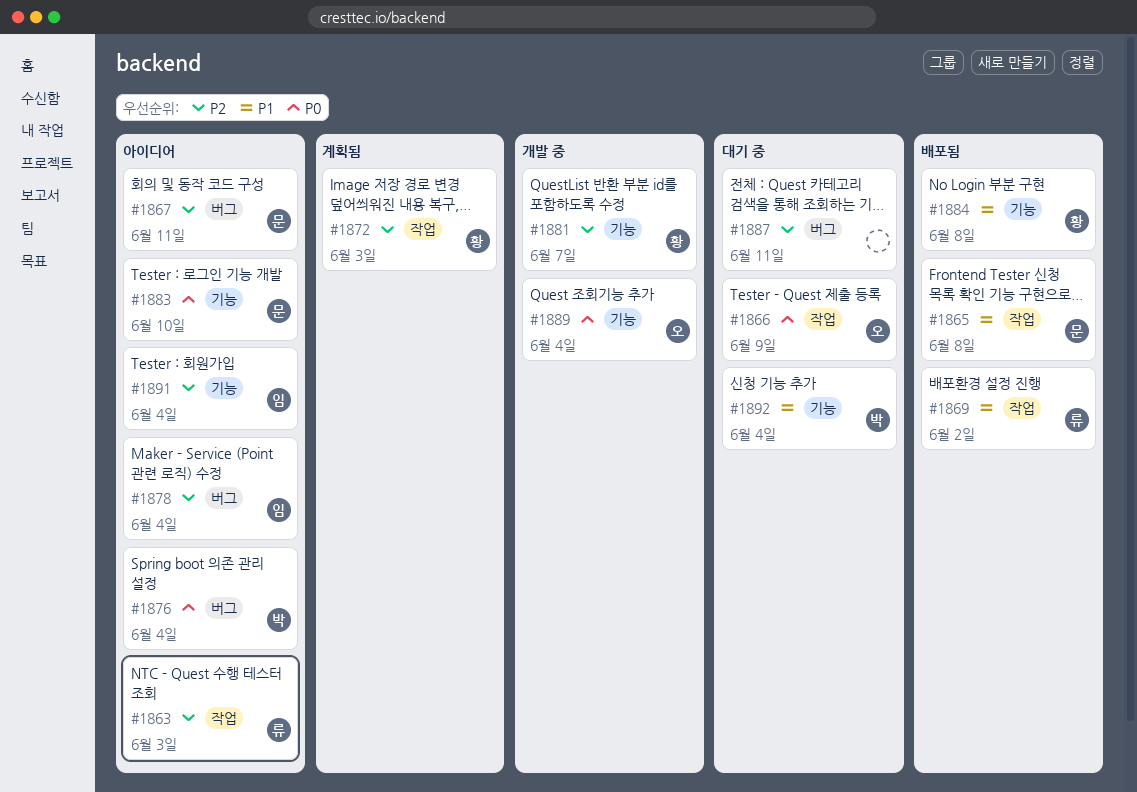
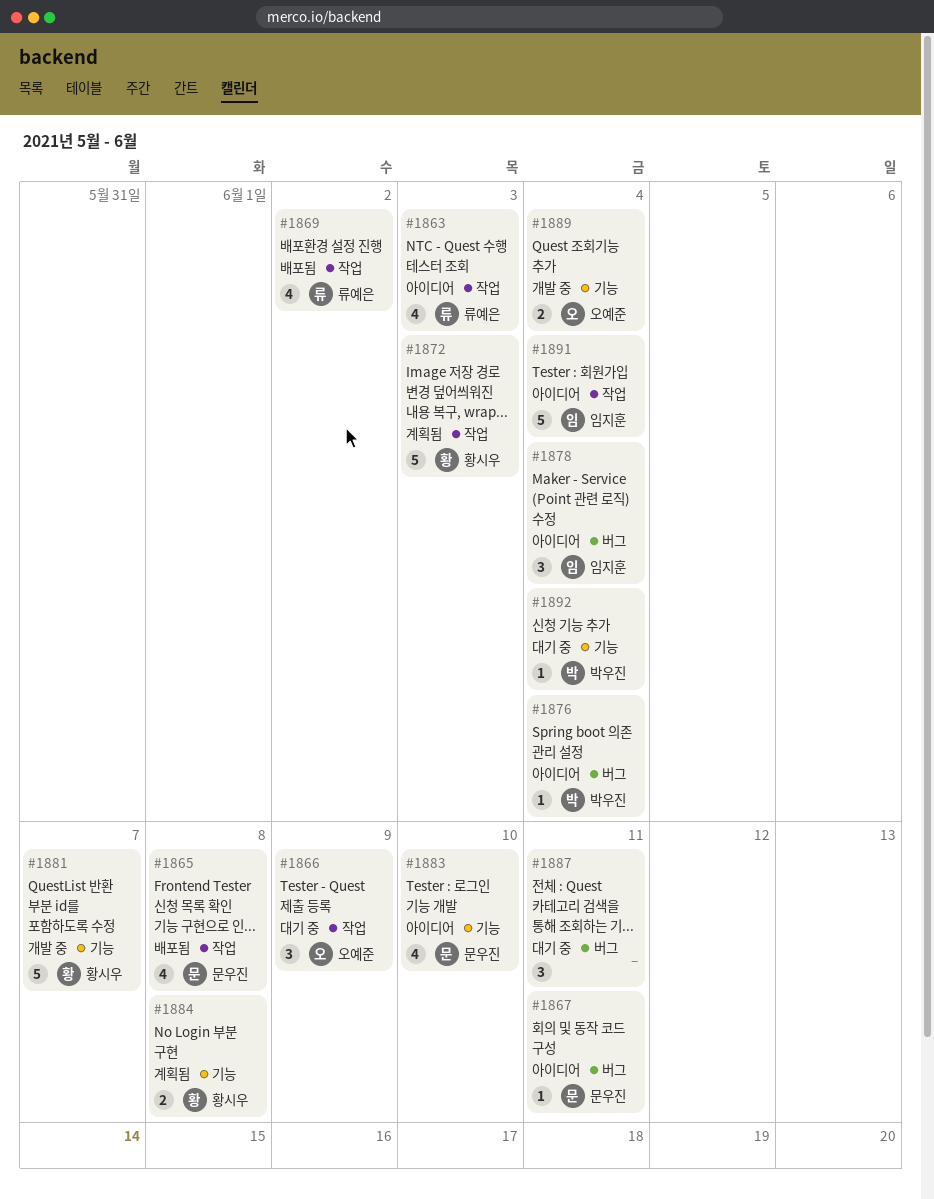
#1884, status: 배포됨 -> 계획됨
#1891, label: 기능 -> 작업

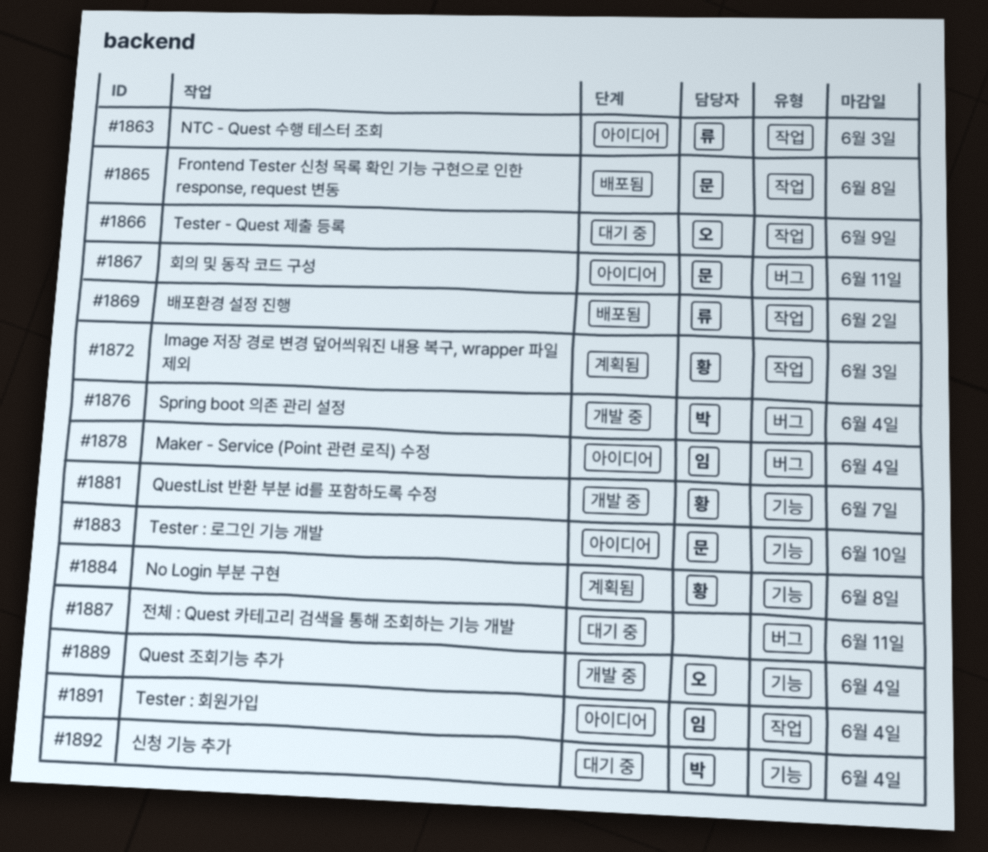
#1876, status: 아이디어 -> 개발 중

